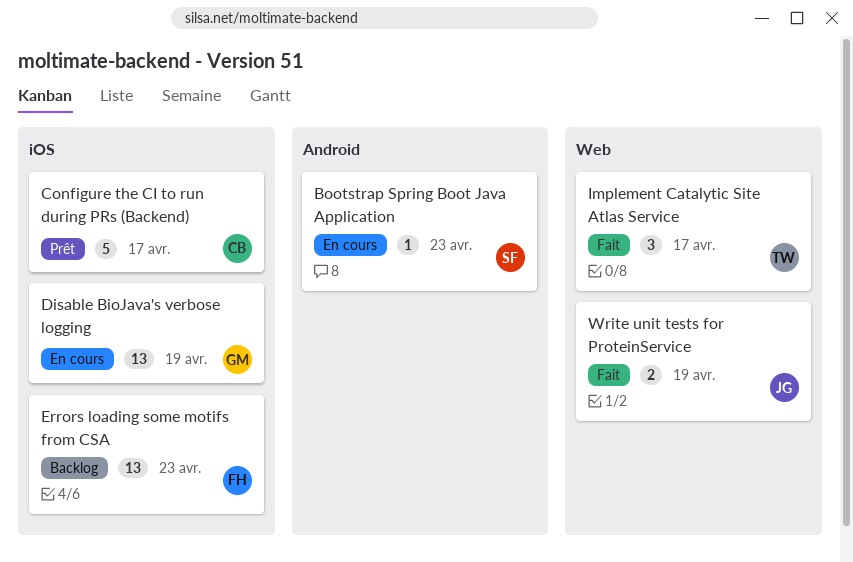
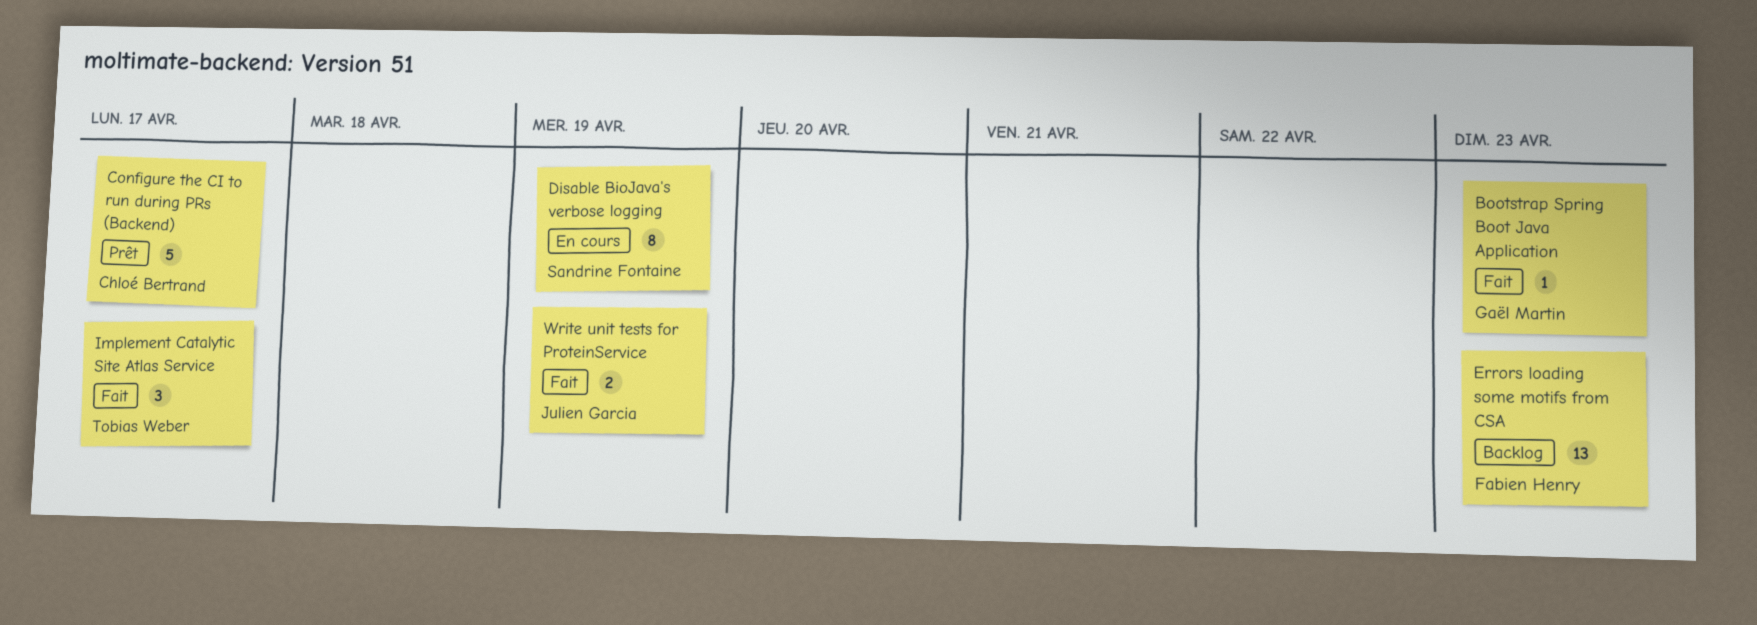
Bootstrap Spring Boot Java Application, status: En cours -> Fait
Bootstrap Spring Boot Java Application, owner: Sandrine Fontaine -> Gaël Martin
Disable BioJava's verbose logging, owner: Gaël Martin -> Sandrine Fontaine
Disable BioJava's verbose logging, estimate: 13 -> 8

